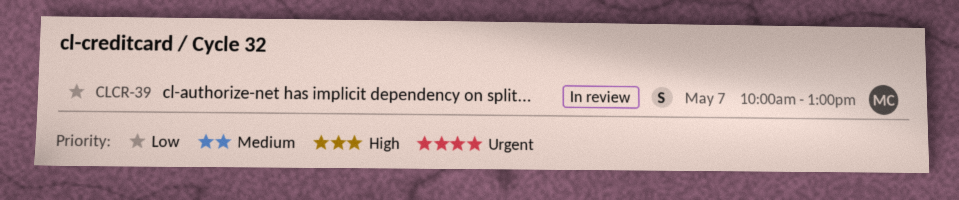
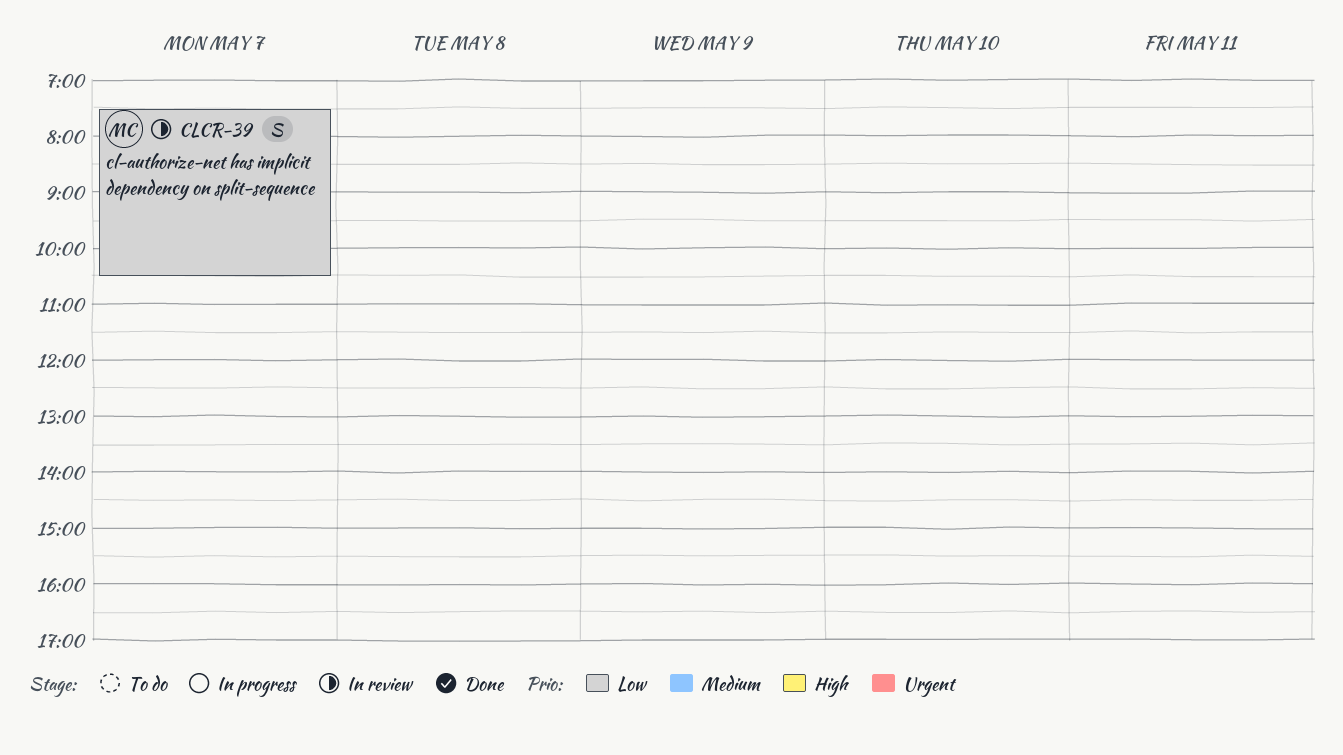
CLCR-39, begins: 10:00 -> 07:30
CLCR-39, ends: 13:00 -> 10:30

